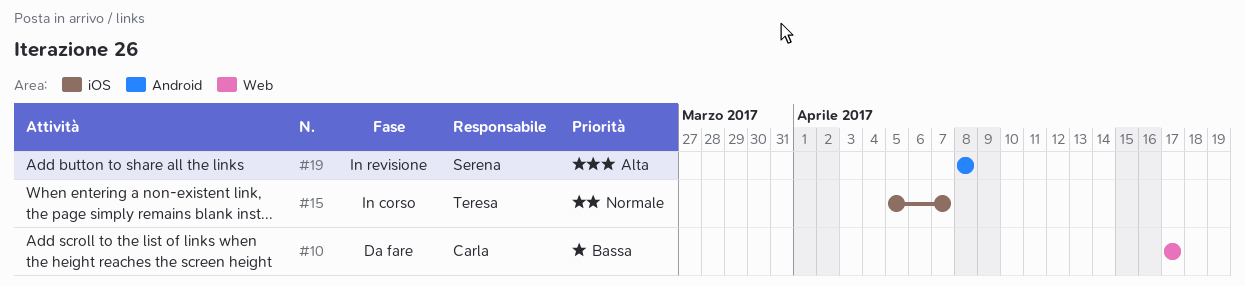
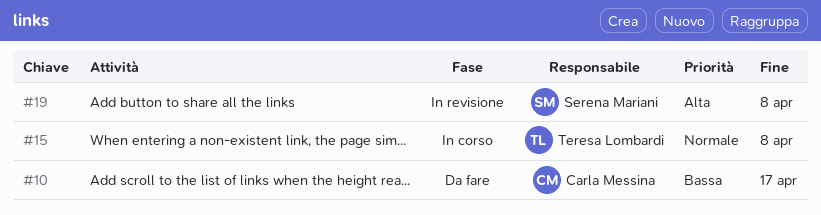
#15, due: Apr 7 -> Apr 8

